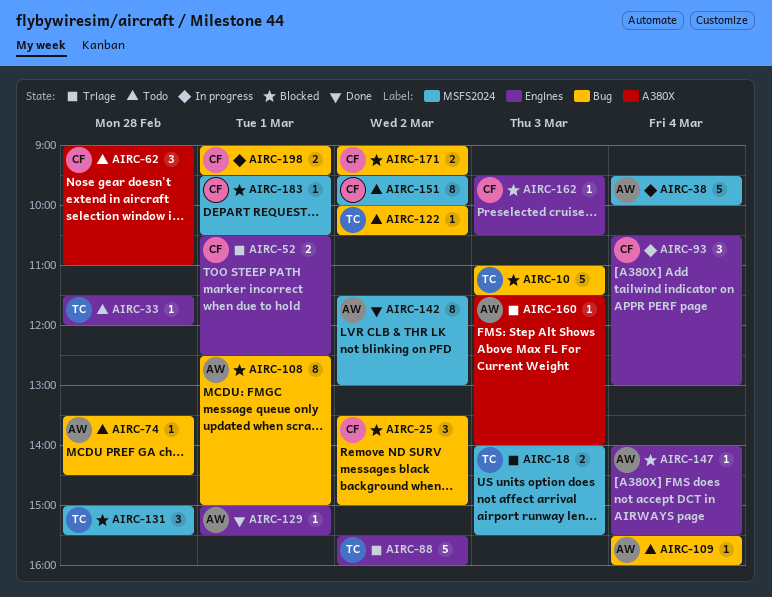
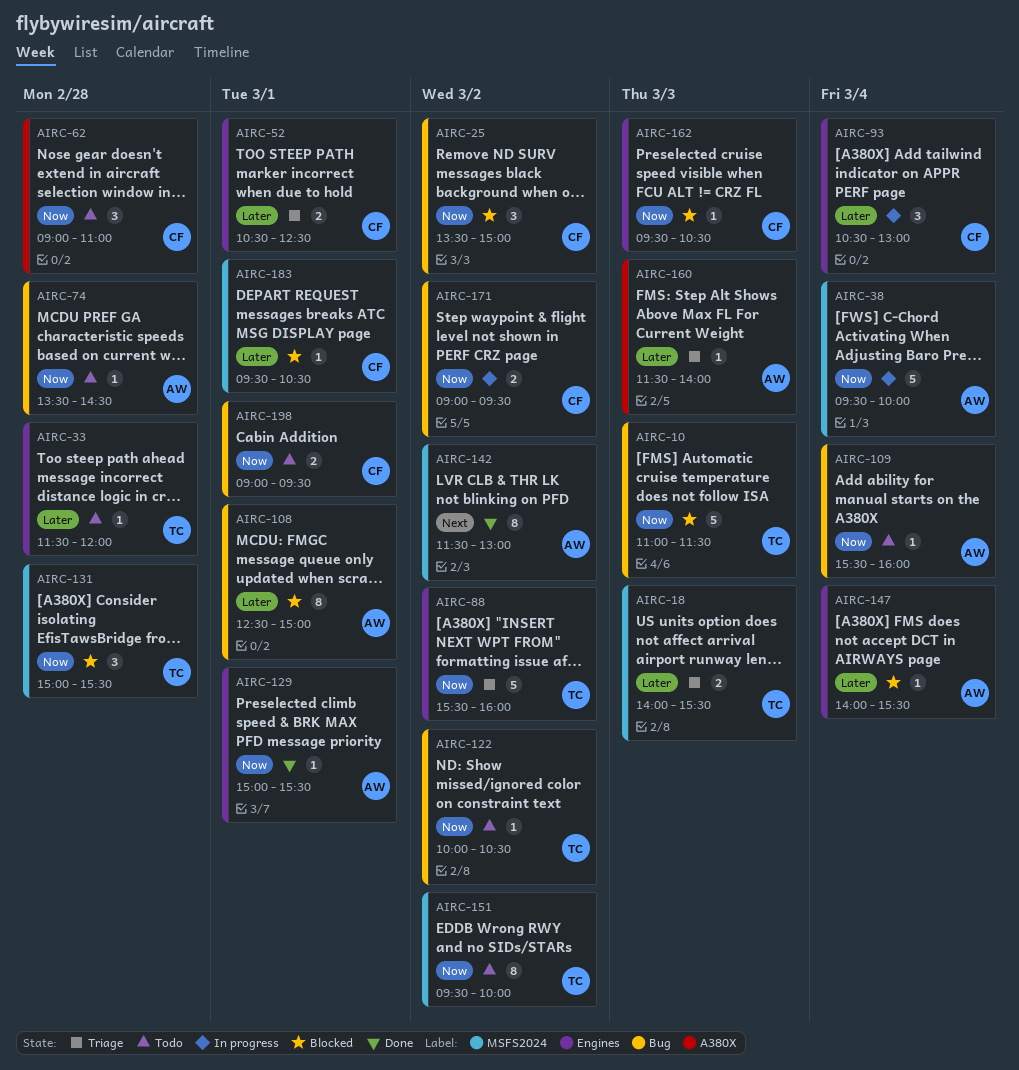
AIRC-151, owner: CF -> TC
AIRC-171, status: Blocked -> In progress
AIRC-198, status: In progress -> Todo

